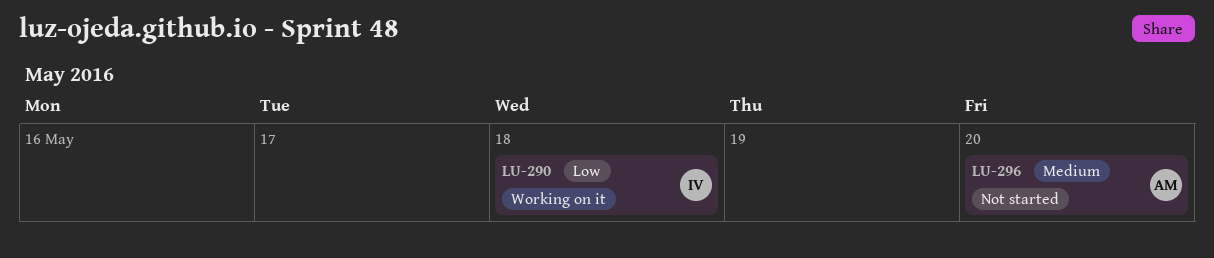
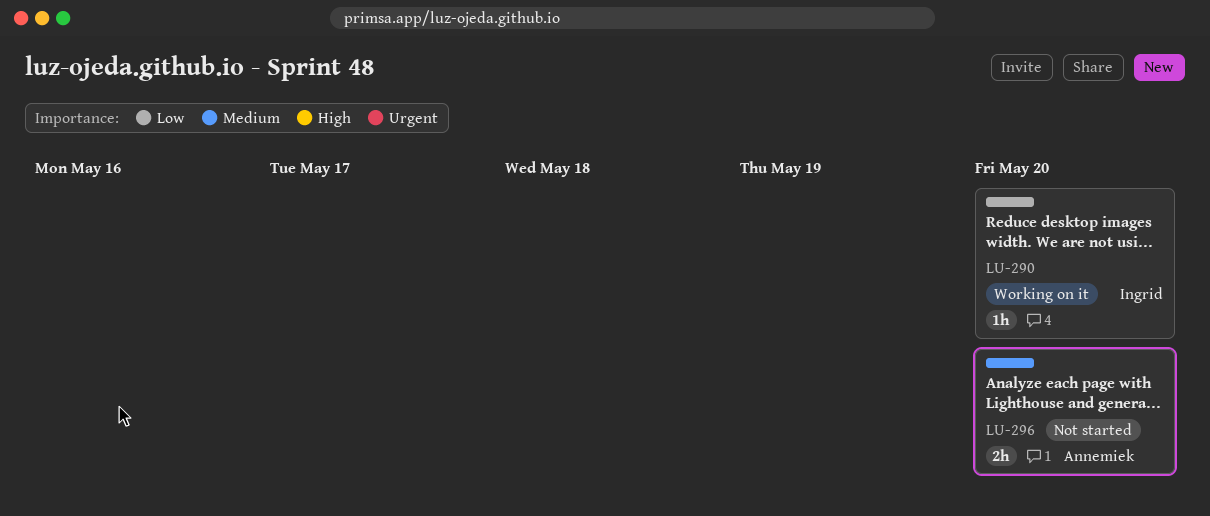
LU-290, due: May 18 -> May 20

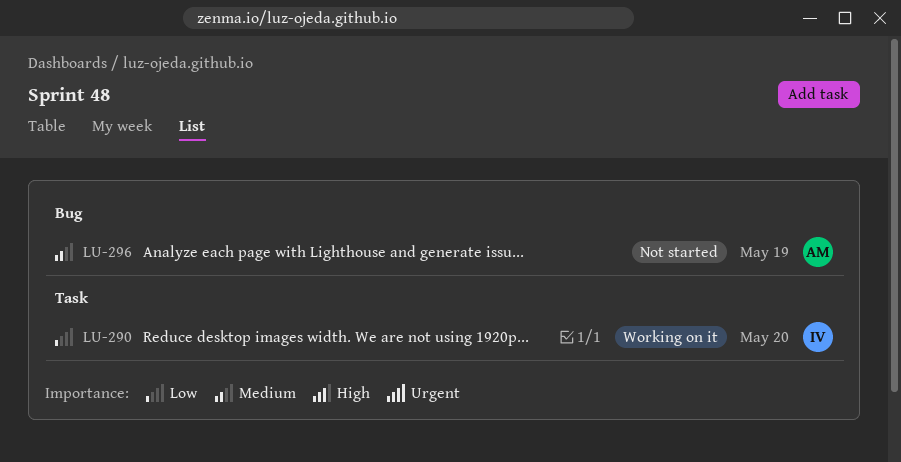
LU-296, due: May 20 -> May 19

